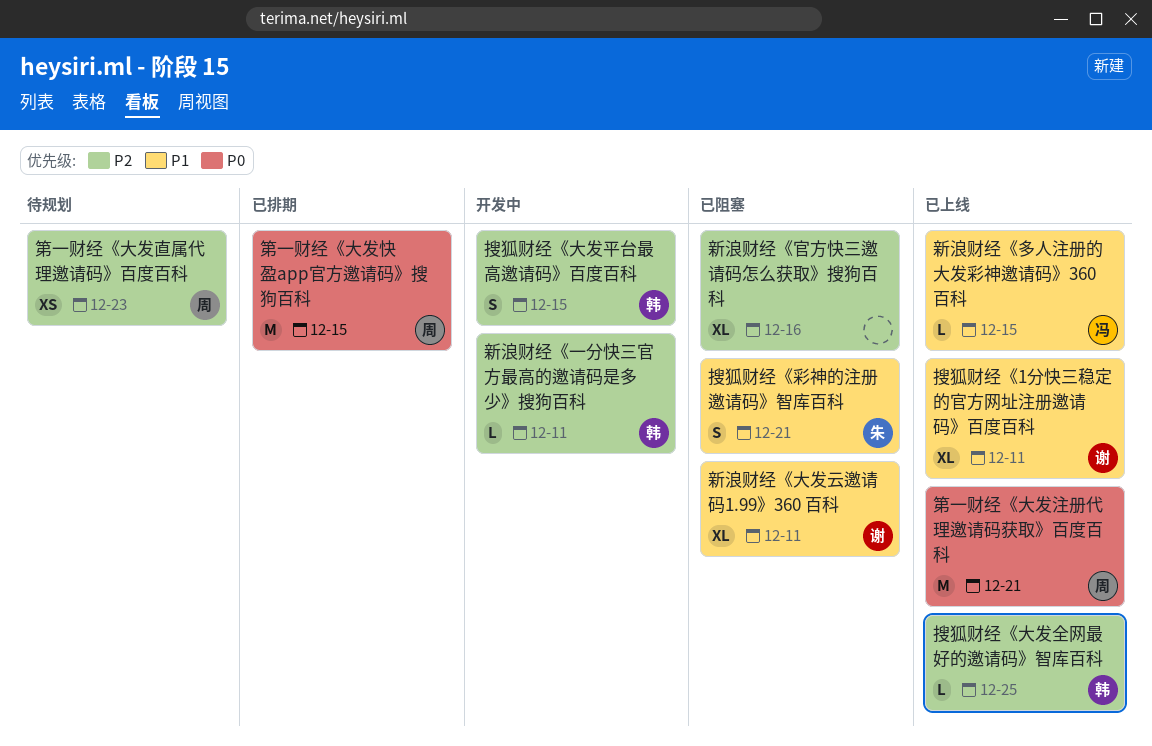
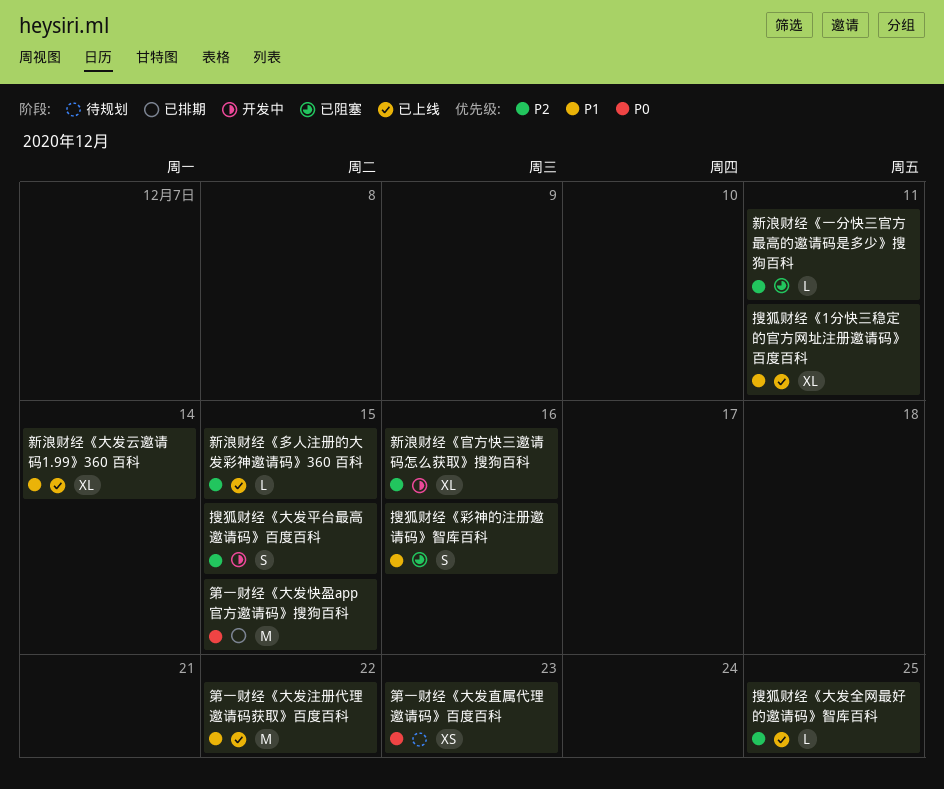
搜狐财经《彩神的注册邀请码》智库百科, due: Dec 21 -> Dec 16
新浪财经《一分快三官方最高的邀请码是多少》搜狗百科, status: 开发中 -> 已阻塞
新浪财经《多人注册的大发彩神邀请码》360 百科, priority: P1 -> P2
新浪财经《大发云邀请码1.99》360 百科, status: 已阻塞 -> 已上线
新浪财经《大发云邀请码1.99》360 百科, due: Dec 11 -> Dec 14
新浪财经《官方快三邀请码怎么获取》搜狗百科, status: 已阻塞 -> 开发中
第一财经《大发注册代理邀请码获取》百度百科, priority: P0 -> P1
第一财经《大发注册代理邀请码获取》百度百科, due: Dec 21 -> Dec 22
第一财经《大发直属代理邀请码》百度百科, priority: P2 -> P0

